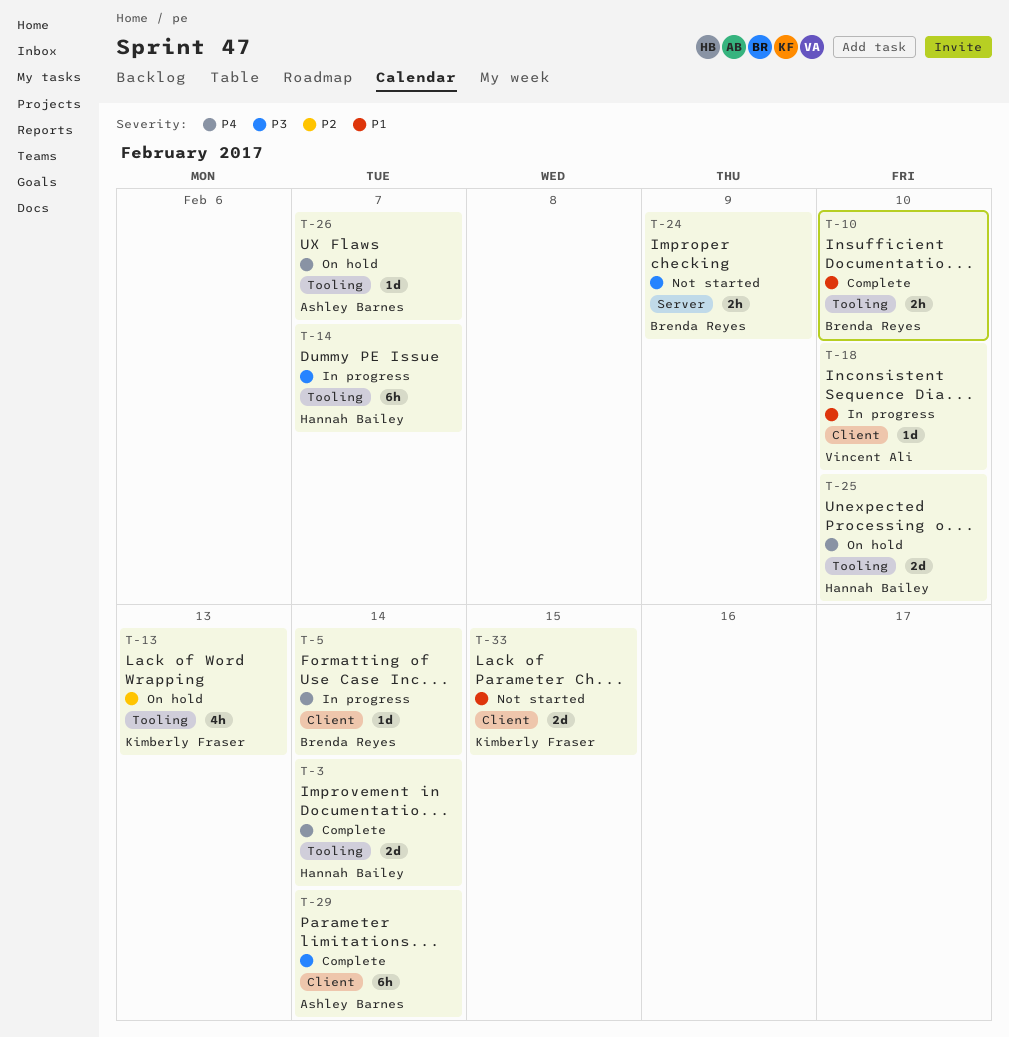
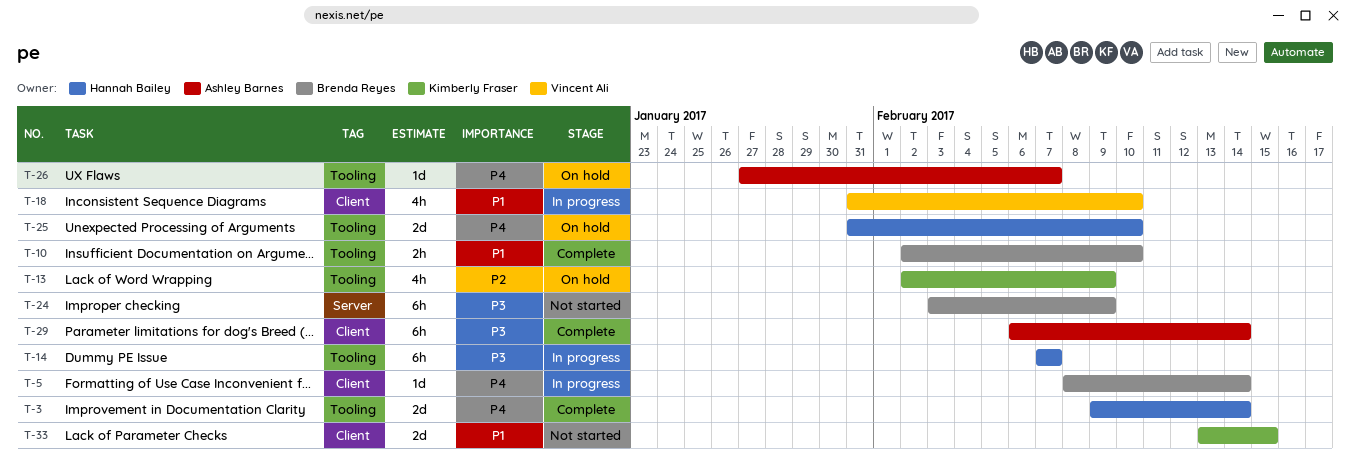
T-13, due: Feb 13 -> Feb 9
T-18, estimate: 1d -> 4h
T-24, estimate: 2h -> 6h

